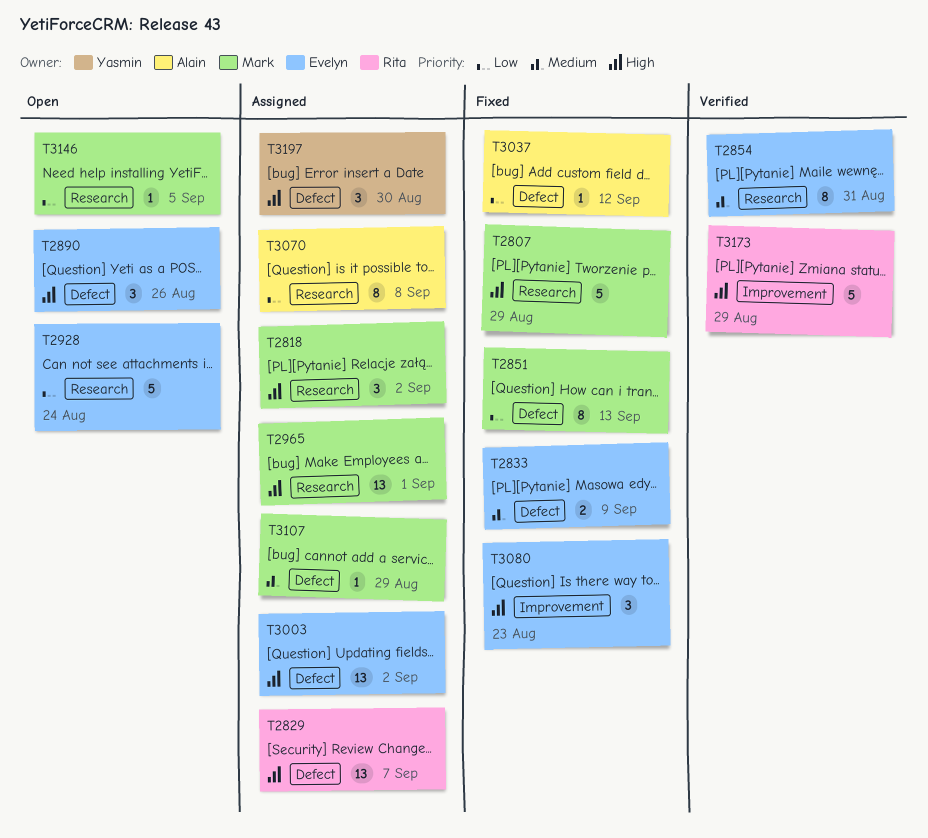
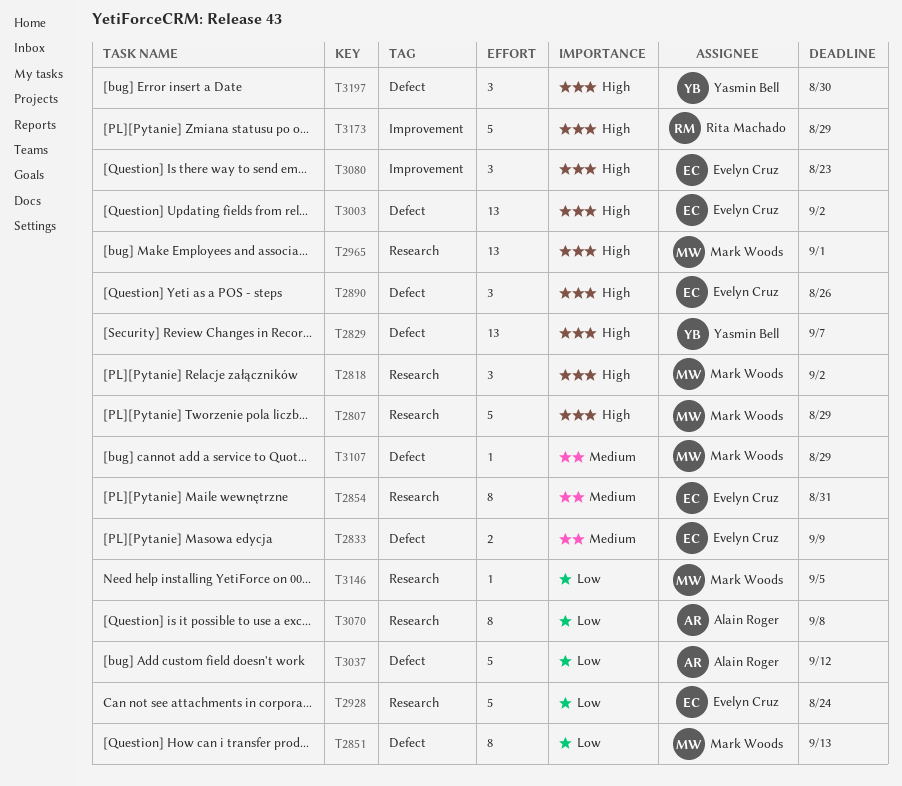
T2829, owner: Rita Machado -> Yasmin Bell
T3037, estimate: 1 -> 5

